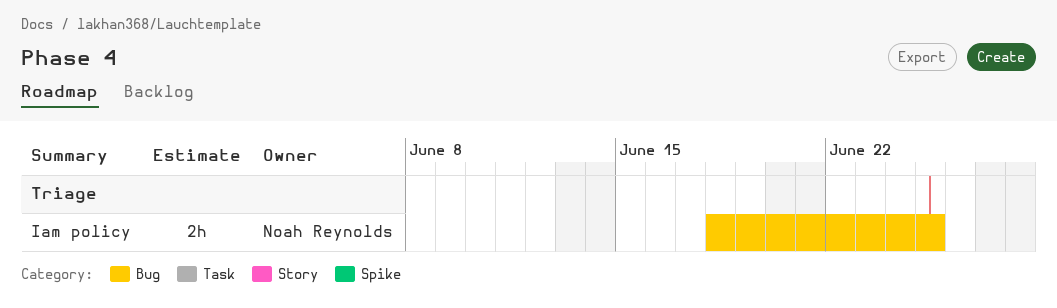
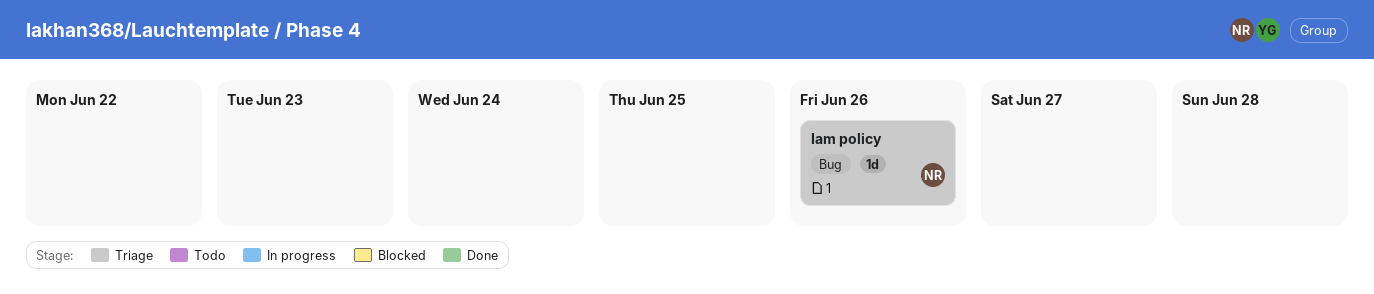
Iam policy, estimate: 2h -> 1d
Iam policy, due: Jun 25 -> Jun 26

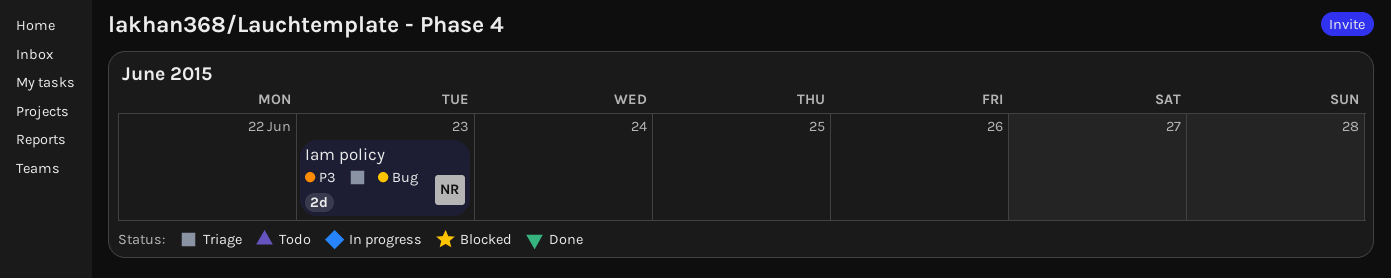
Iam policy, estimate: 1d -> 2d
Iam policy, due: Jun 26 -> Jun 23

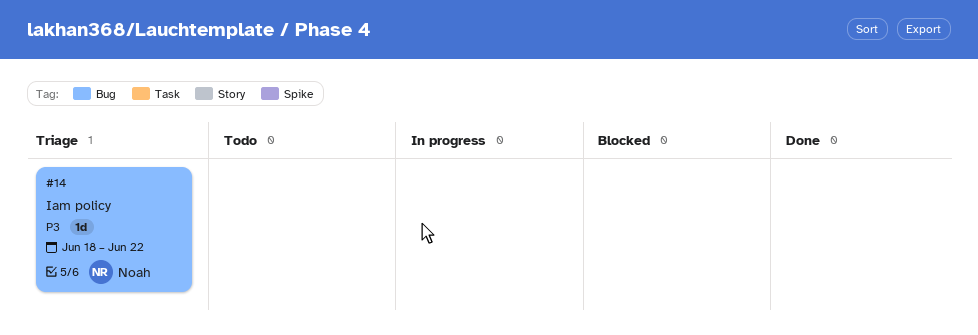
Iam policy, estimate: 2d -> 1d
Iam policy, due: Jun 23 -> Jun 22

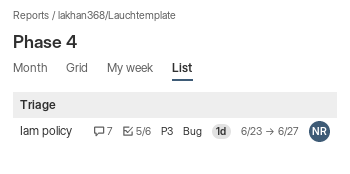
Iam policy, start: Jun 18 -> Jun 23
Iam policy, due: Jun 22 -> Jun 27

